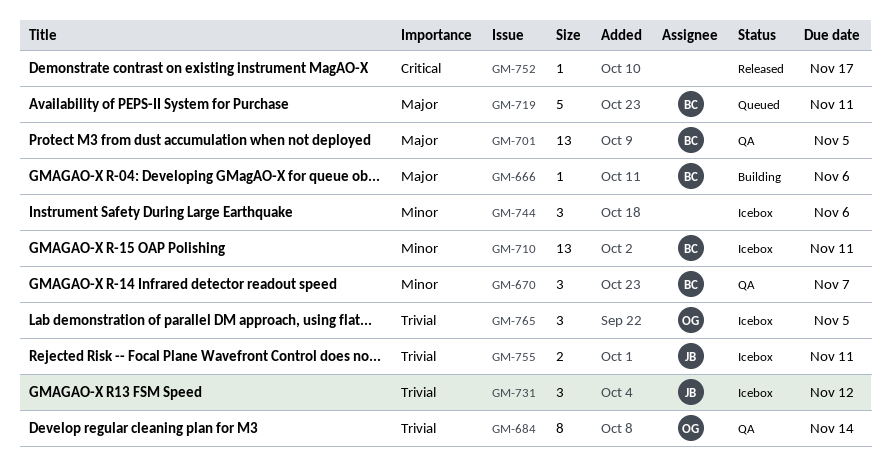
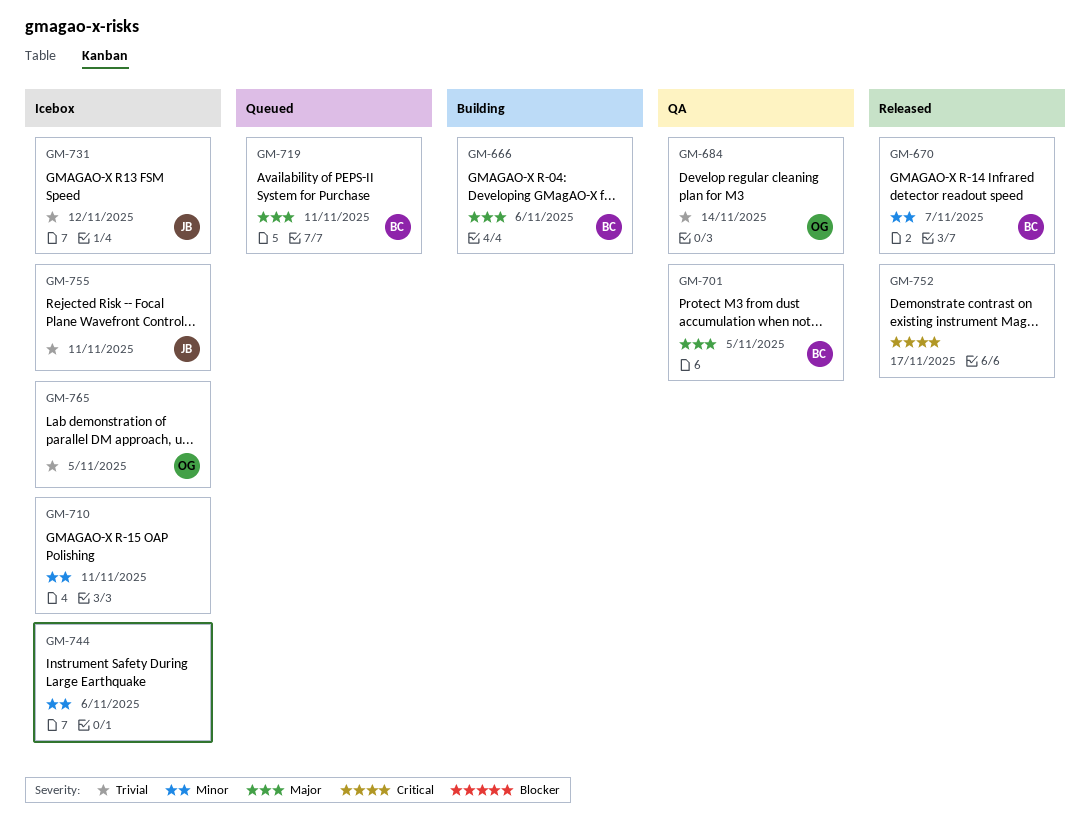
GM-670, status: QA -> Released
GM-710, owner: BC -> none

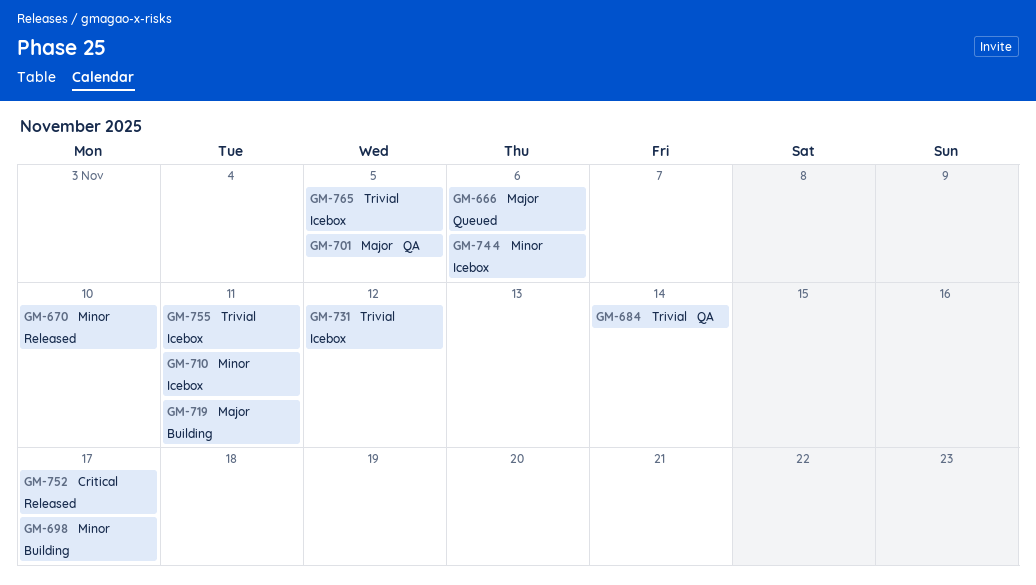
GM-666, status: Building -> Queued
GM-670, due: Nov 7 -> Nov 10
GM-698: none -> present
GM-719, status: Queued -> Building

